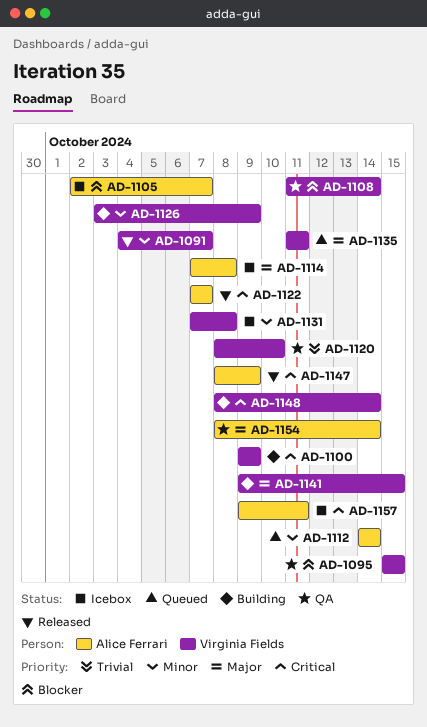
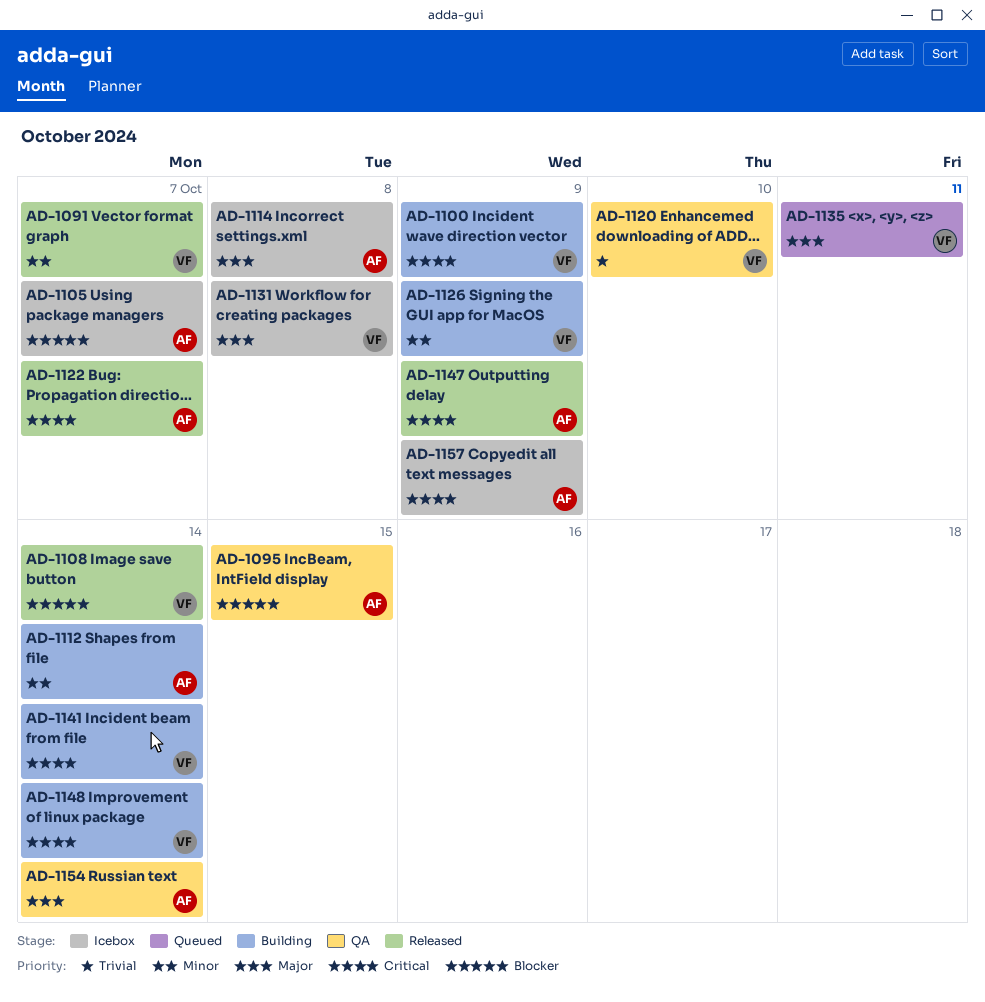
AD-1095, owner: Virginia Fields -> Alice Ferrari
AD-1108, status: QA -> Released
AD-1112, status: Queued -> Building
AD-1131, priority: Minor -> Major
AD-1141, priority: Major -> Critical
AD-1141, due: Oct 15 -> Oct 14
AD-1157, due: Oct 11 -> Oct 9

